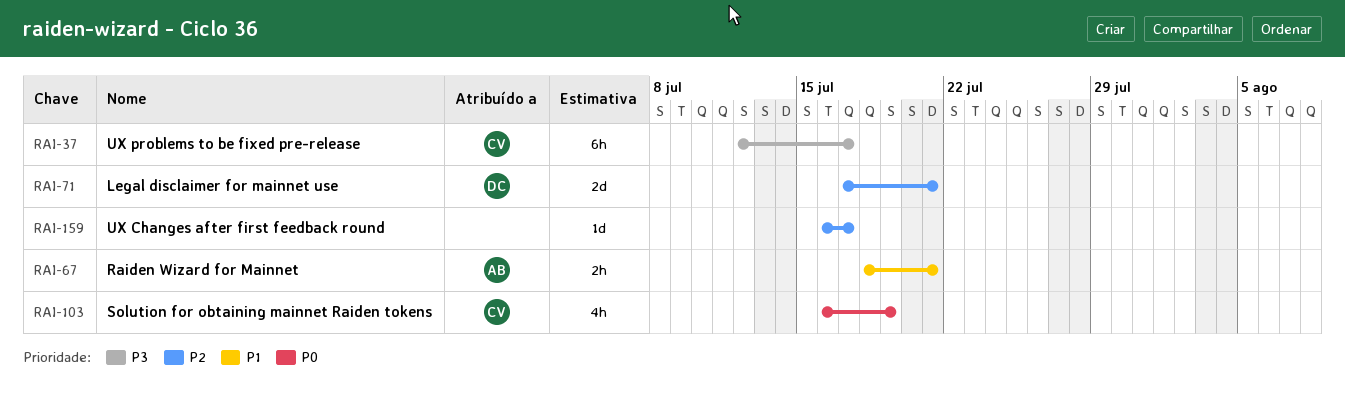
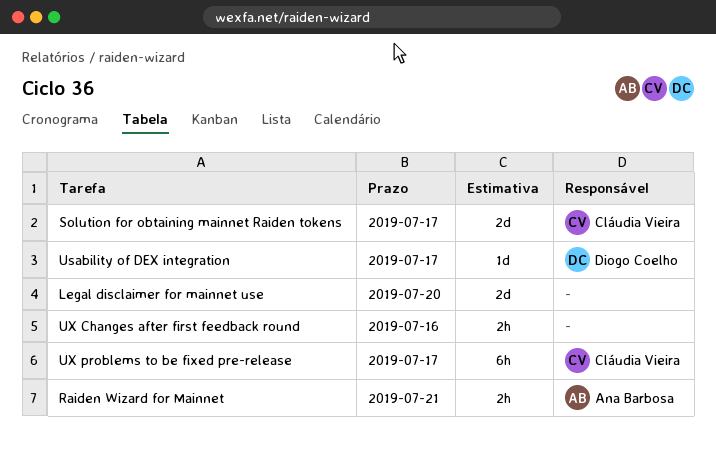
Legal disclaimer for mainnet use, owner: Diogo Coelho -> none
Legal disclaimer for mainnet use, due: Jul 21 -> Jul 20
Solution for obtaining mainnet Raiden tokens, estimate: 4h -> 2d
Solution for obtaining mainnet Raiden tokens, due: Jul 19 -> Jul 17
Usability of DEX integration: none -> present
UX Changes after first feedback round, estimate: 1d -> 2h
UX Changes after first feedback round, due: Jul 17 -> Jul 16

